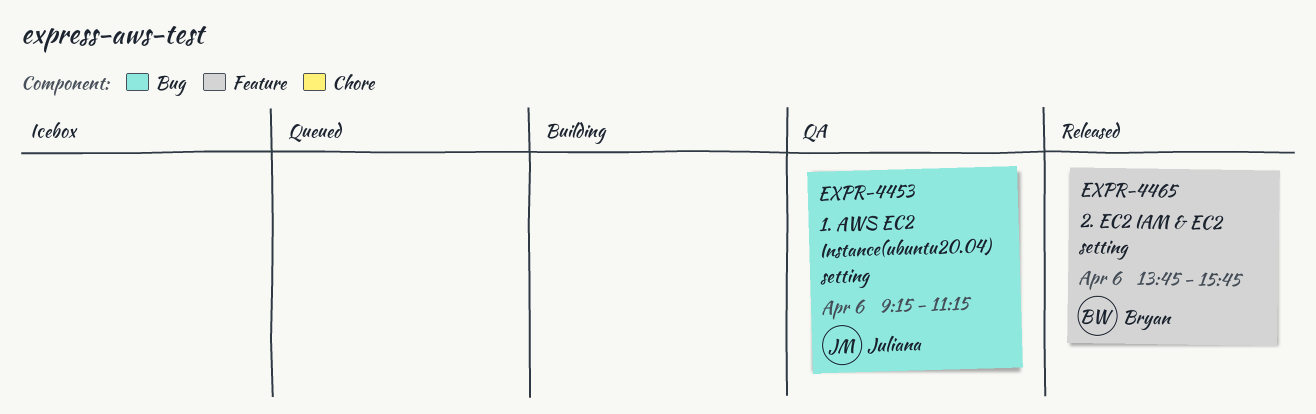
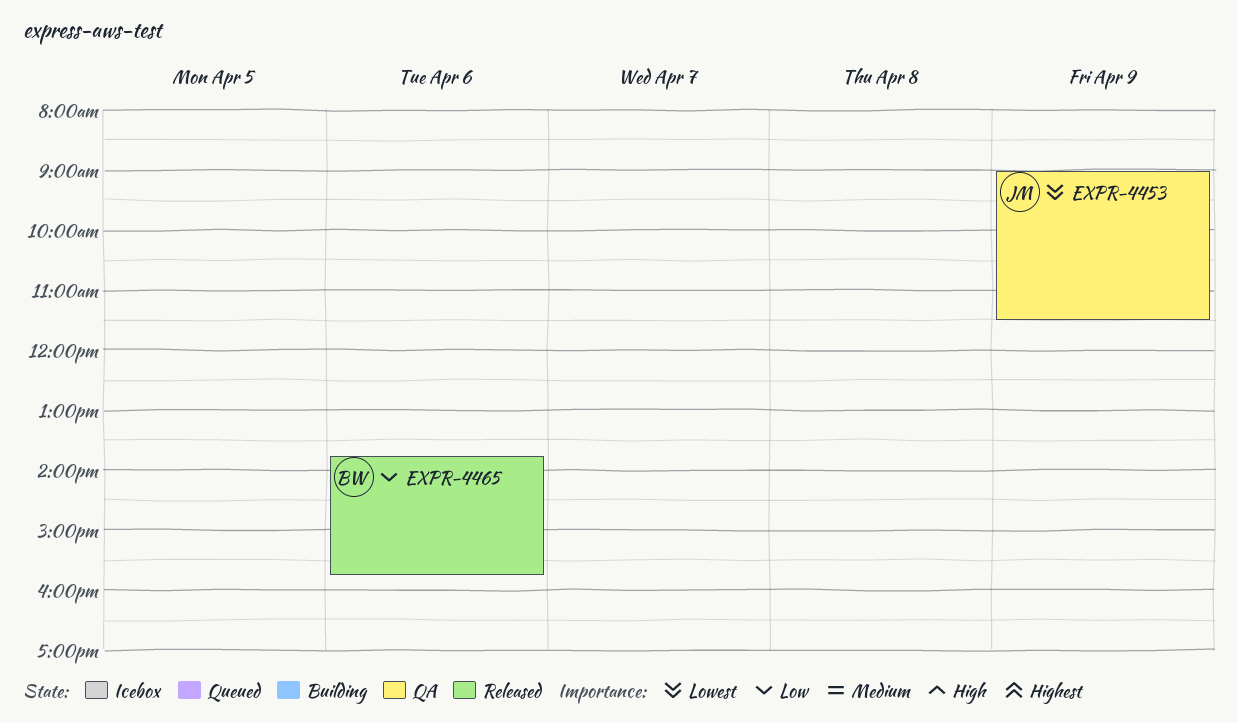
EXPR-4453, day: Apr 6 -> Apr 9
EXPR-4453, begins: 09:15 -> 09:00
EXPR-4453, ends: 11:15 -> 11:30

